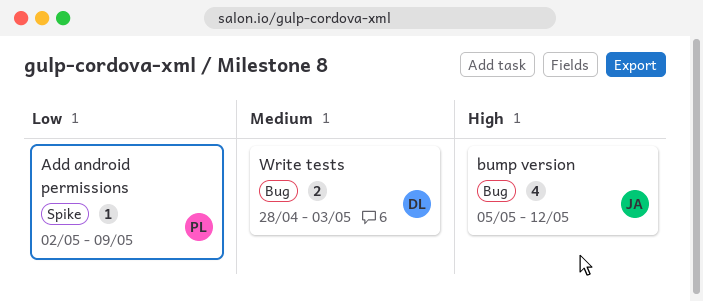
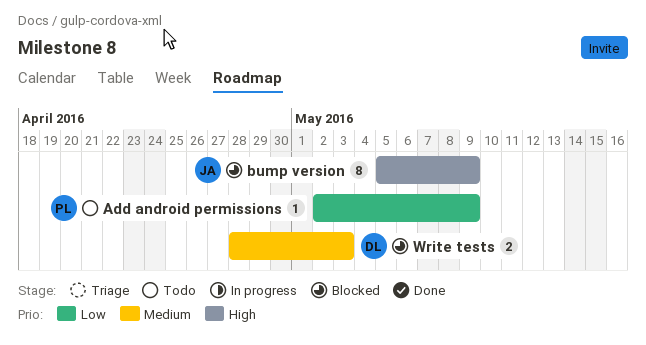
bump version, estimate: 4 -> 8
bump version, due: May 12 -> May 9

